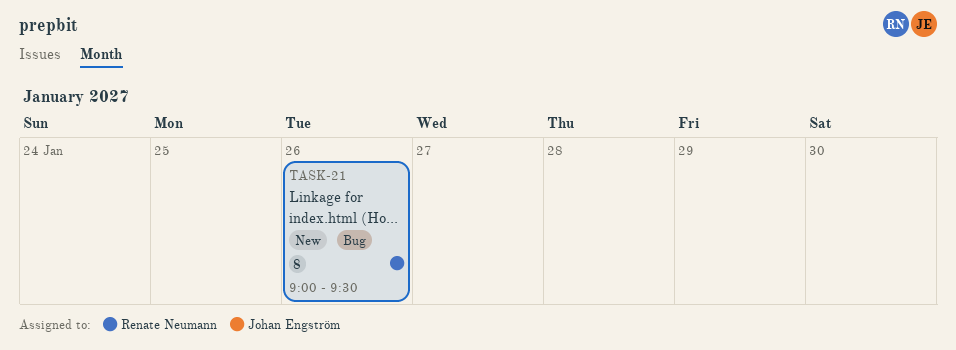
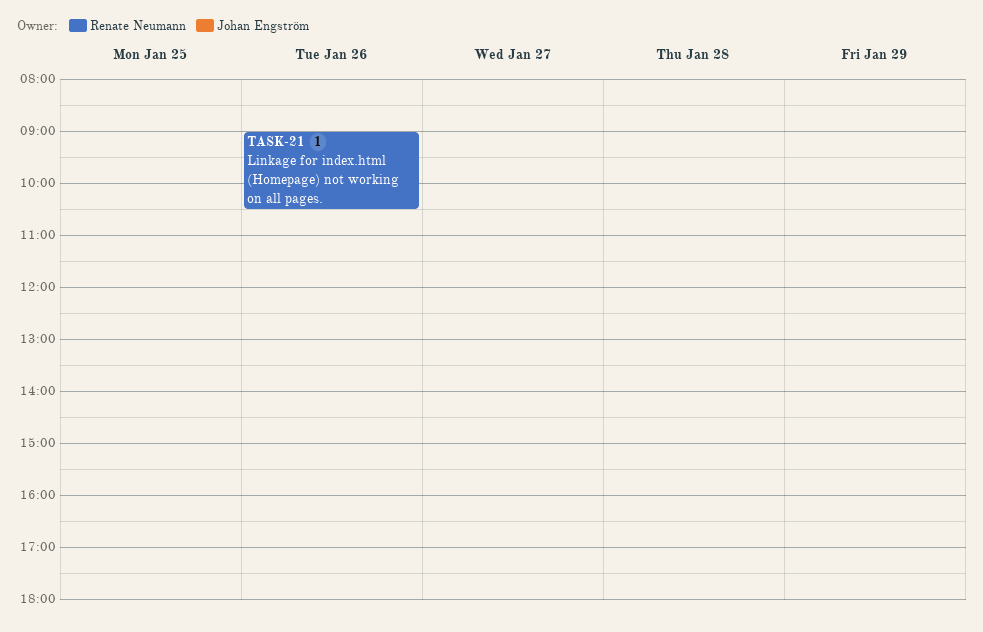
TASK-21, estimate: 8 -> 1
TASK-21, ends: 09:30 -> 10:30

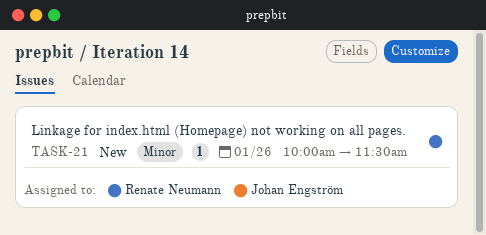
TASK-21, begins: 09:00 -> 10:00
TASK-21, ends: 10:30 -> 11:30

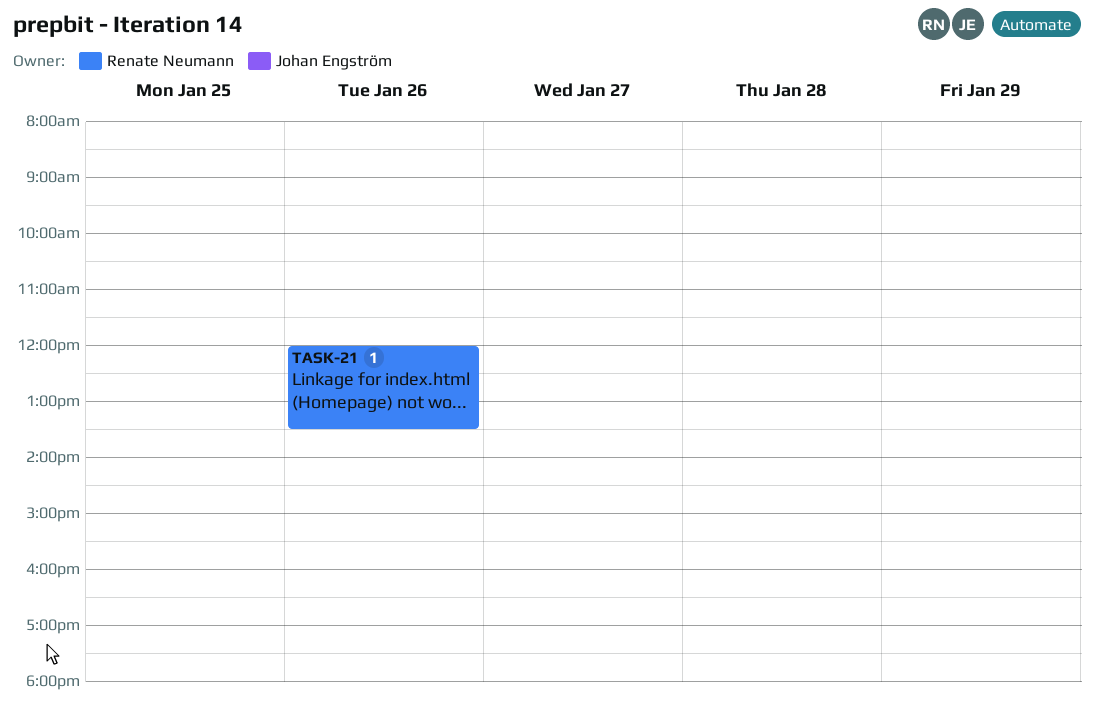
TASK-21, begins: 10:00 -> 12:00
TASK-21, ends: 11:30 -> 13:30

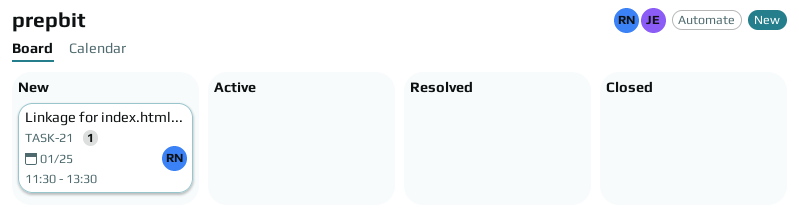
TASK-21, day: Jan 26 -> Jan 25
TASK-21, begins: 12:00 -> 11:30

